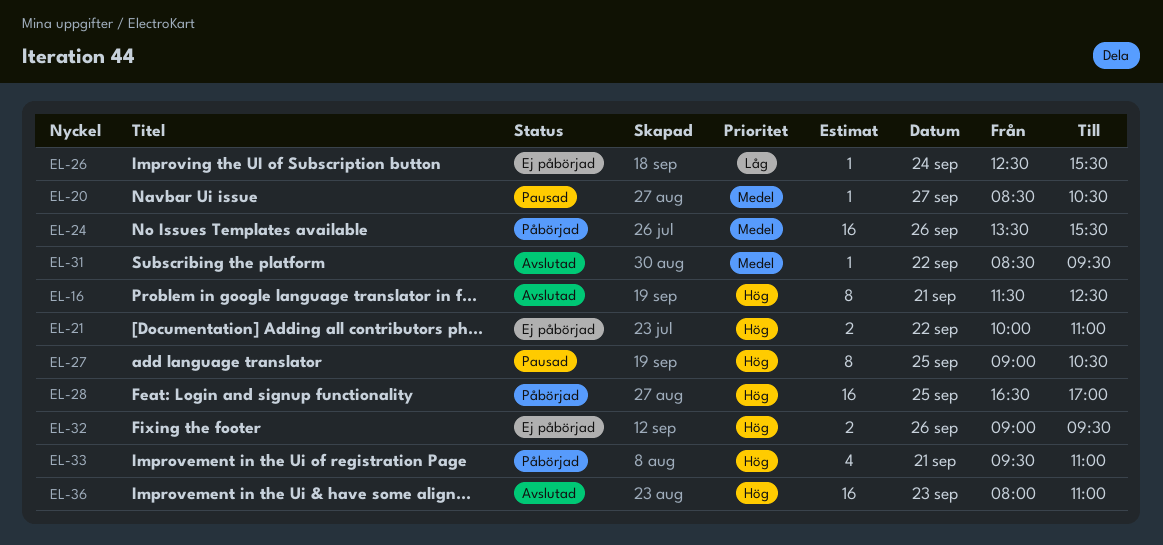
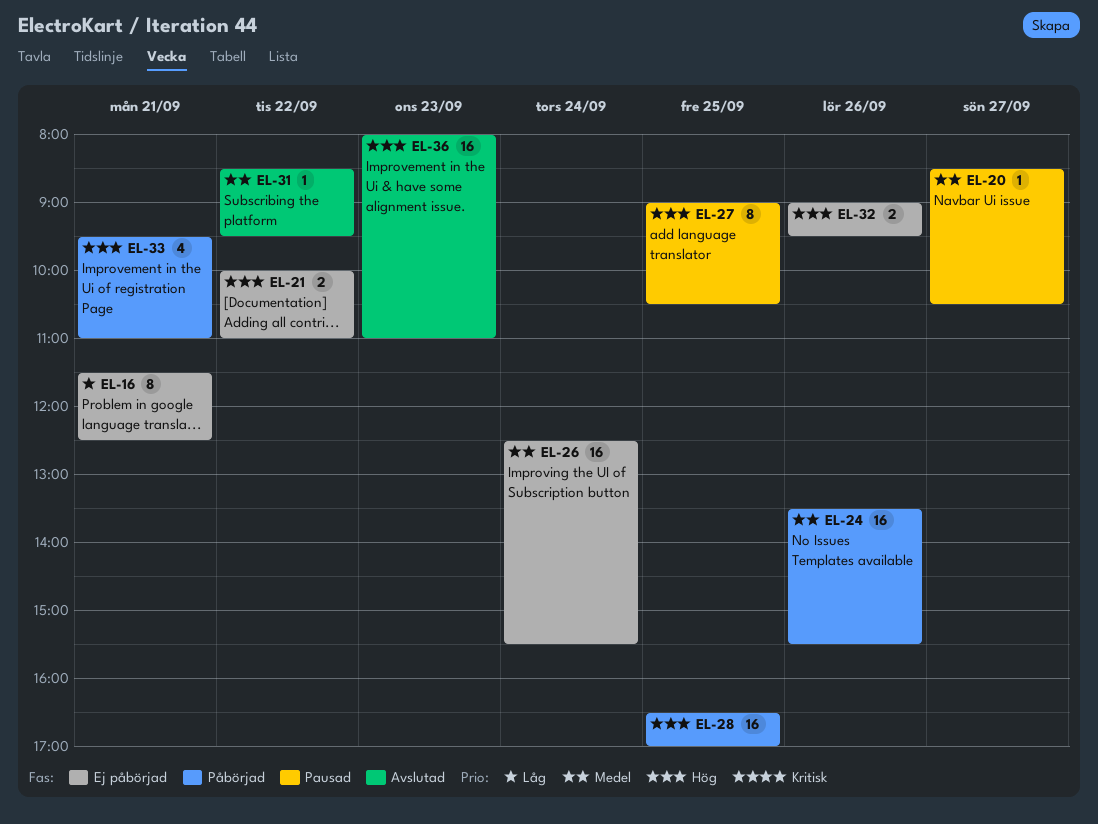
EL-16, status: Avslutad -> Ej påbörjad
EL-16, priority: Hög -> Låg
EL-26, priority: Låg -> Medel
EL-26, estimate: 1 -> 16

